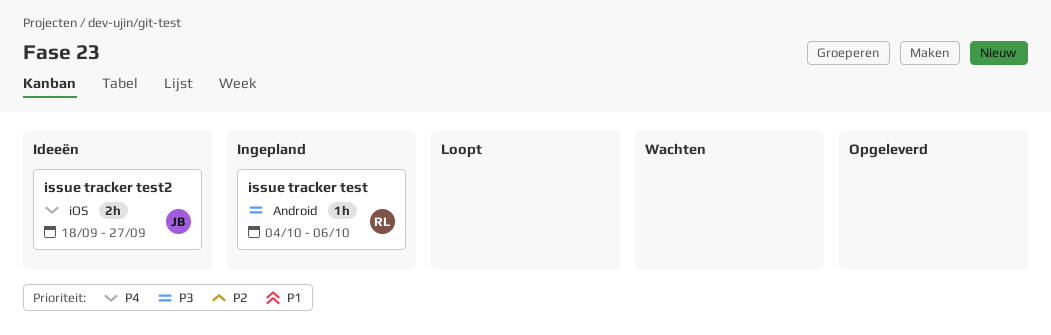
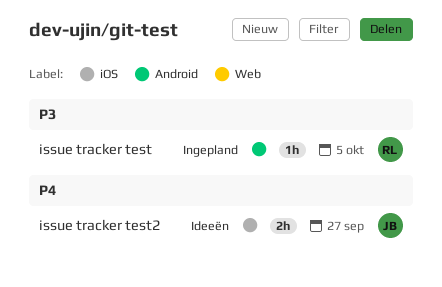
issue tracker test, due: Oct 6 -> Oct 5

